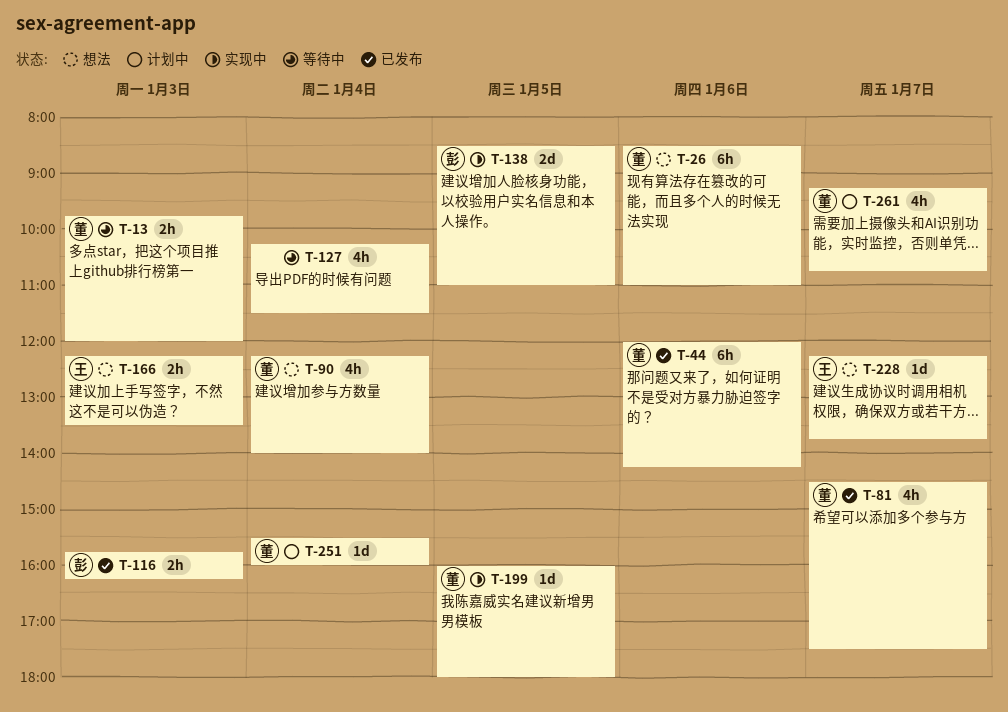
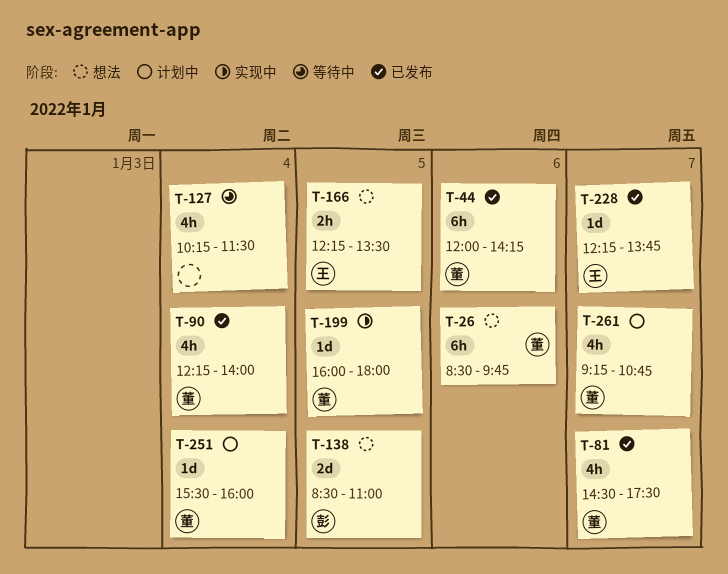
T-13: present -> none
T-26, ends: 11:00 -> 09:45
T-90, status: 想法 -> 已发布
T-116: present -> none
T-138, status: 实现中 -> 想法
T-166, day: Jan 3 -> Jan 5
T-228, status: 想法 -> 已发布

